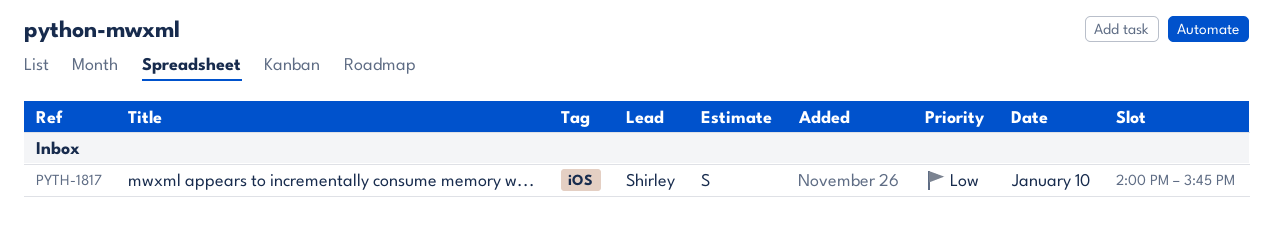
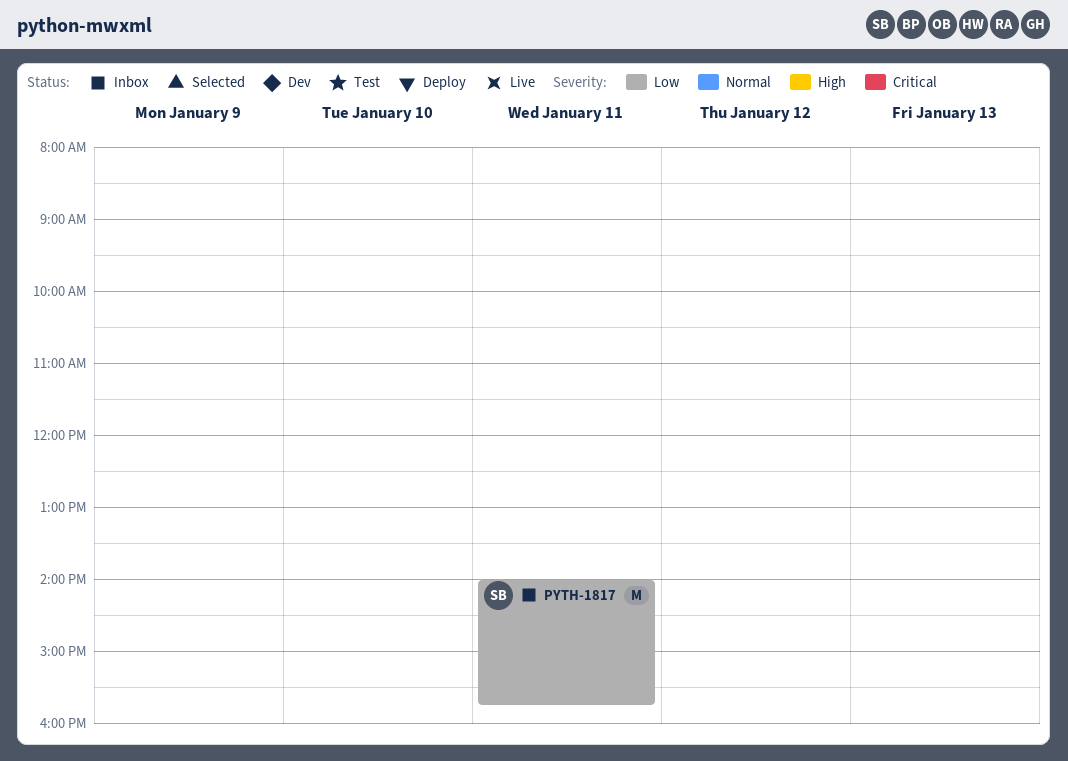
PYTH-1817, estimate: S -> M
PYTH-1817, day: Jan 10 -> Jan 11

